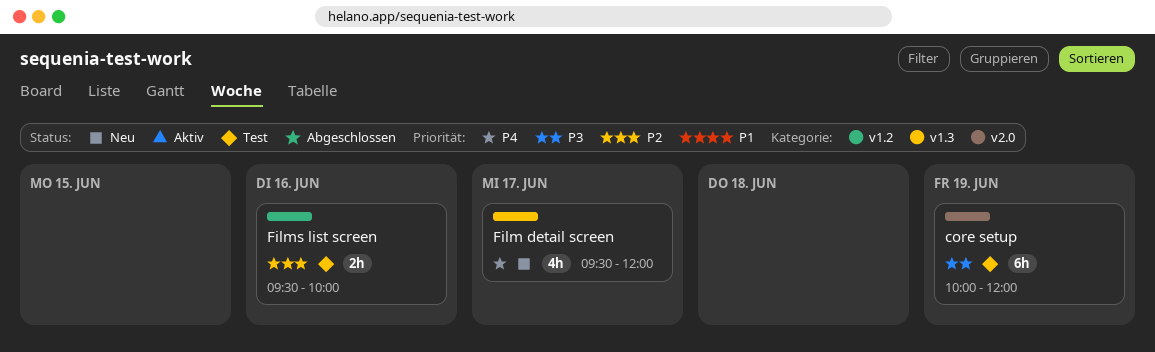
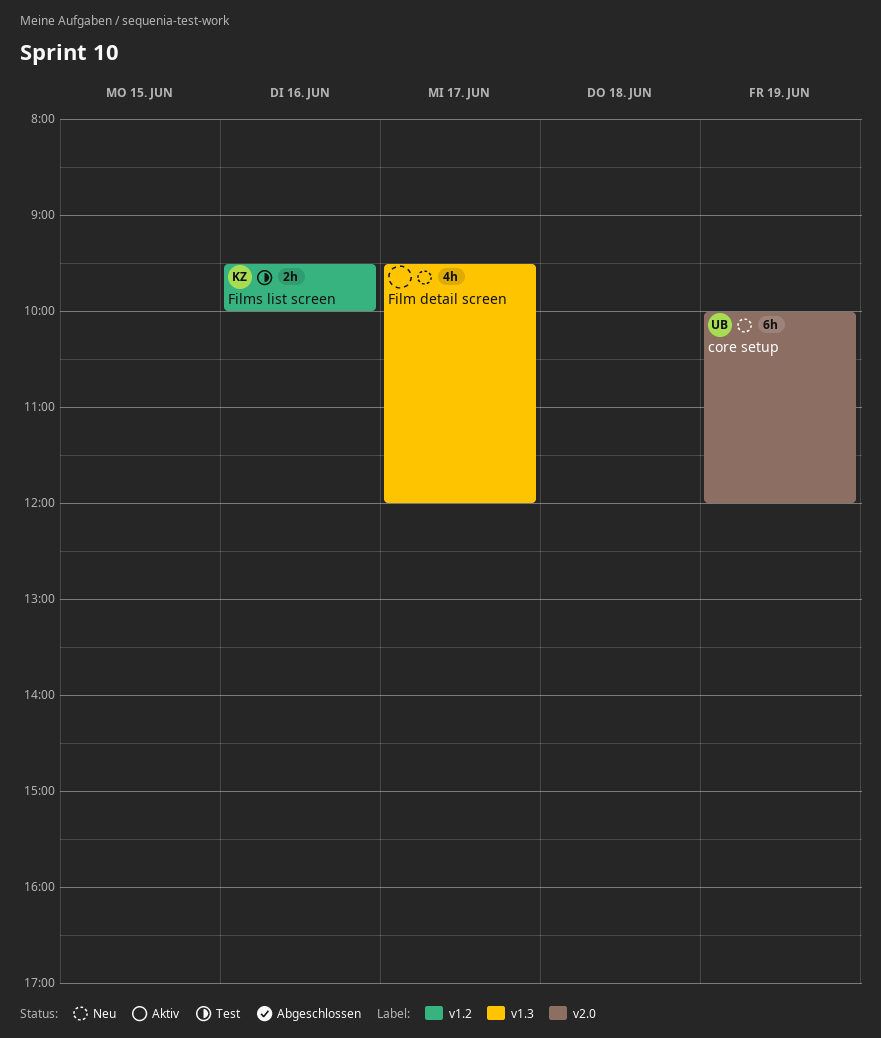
core setup, status: Test -> Neu

